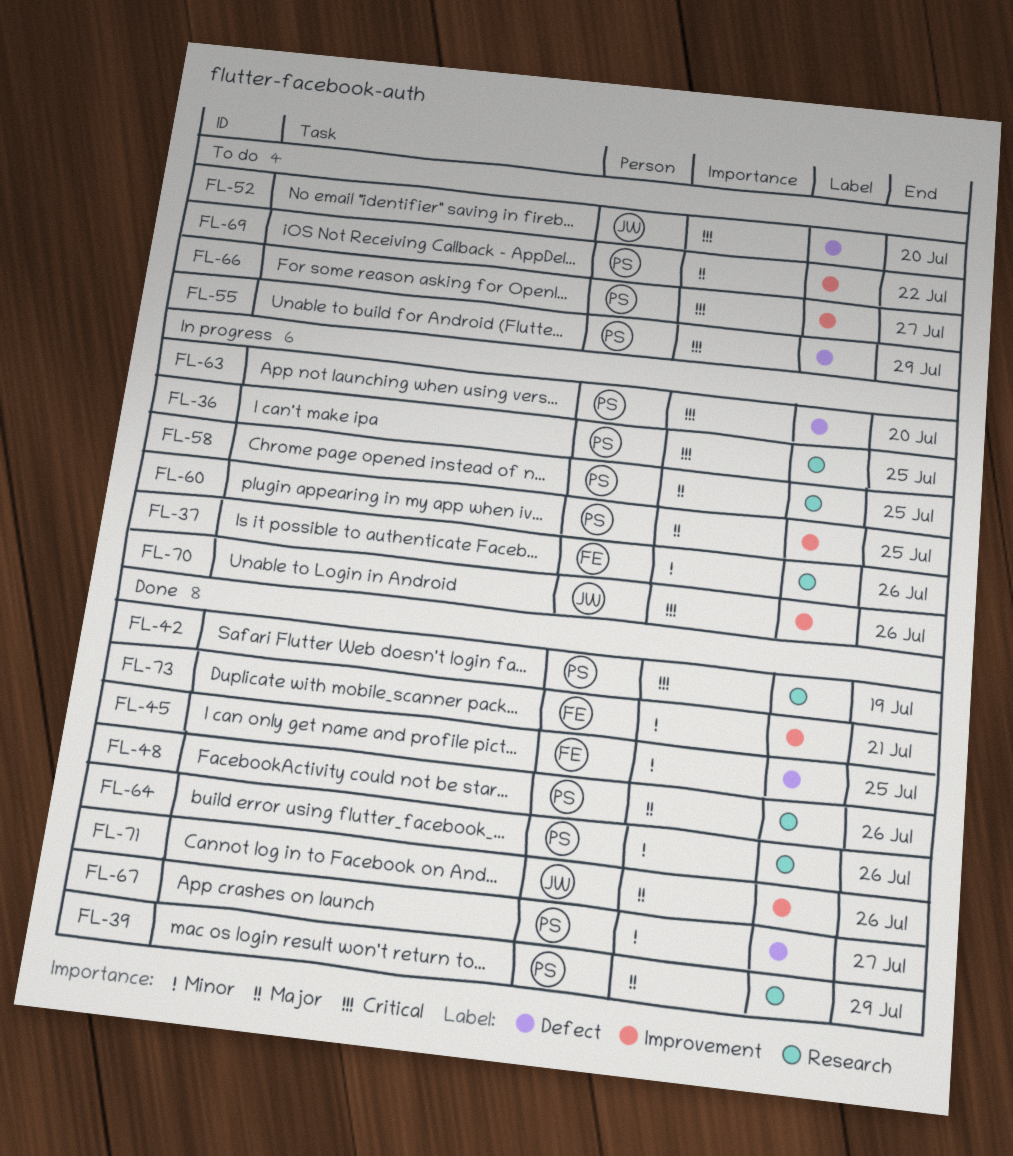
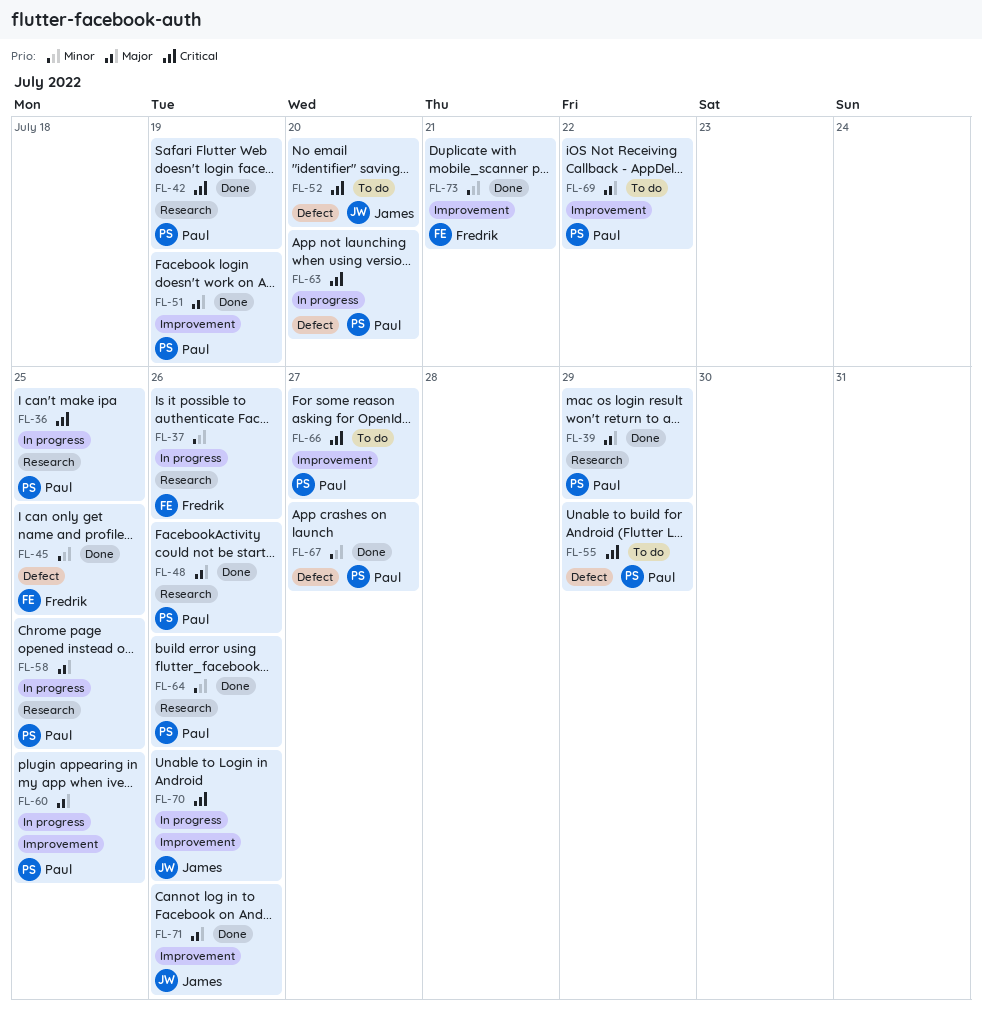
FL-51: none -> present

